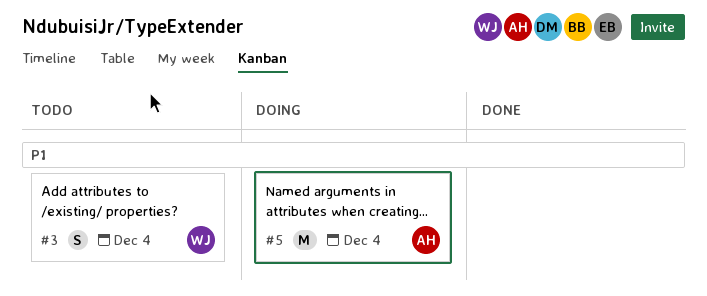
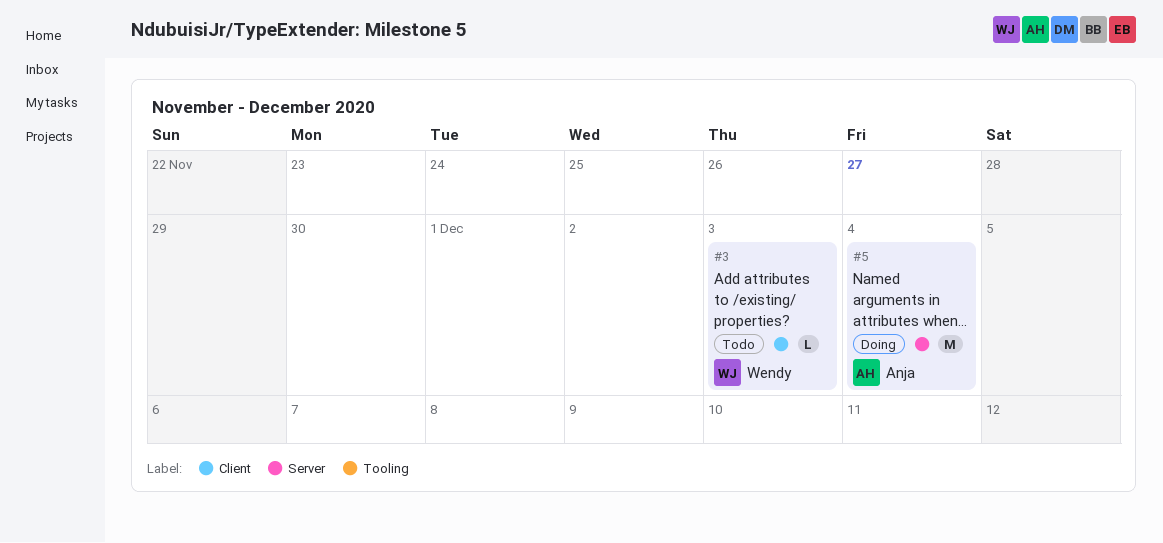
#3, estimate: S -> L
#3, due: Dec 4 -> Dec 3

